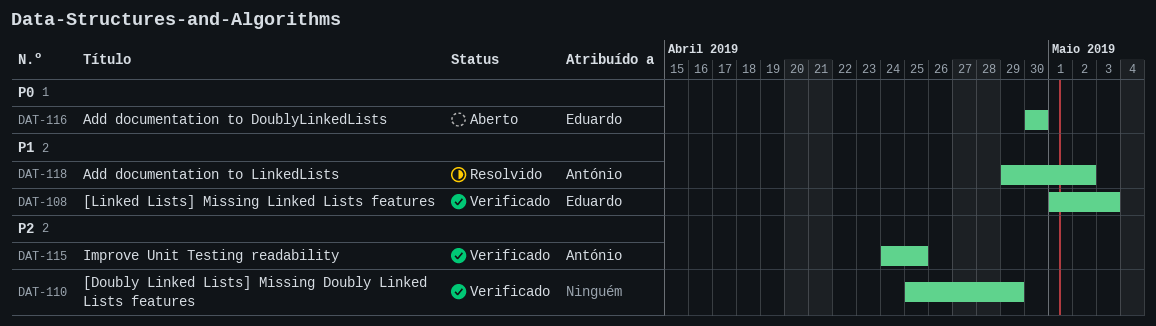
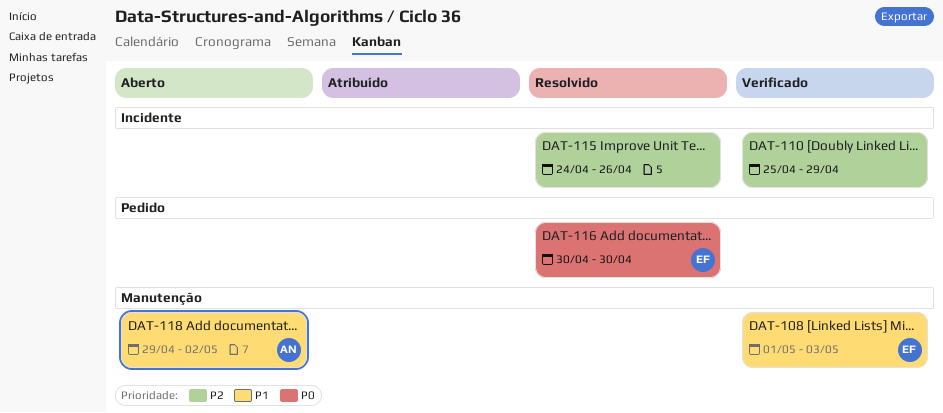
DAT-115, status: Verificado -> Resolvido
DAT-115, owner: António -> none
DAT-115, due: Apr 25 -> Apr 26
DAT-116, status: Aberto -> Resolvido
DAT-118, status: Resolvido -> Aberto

